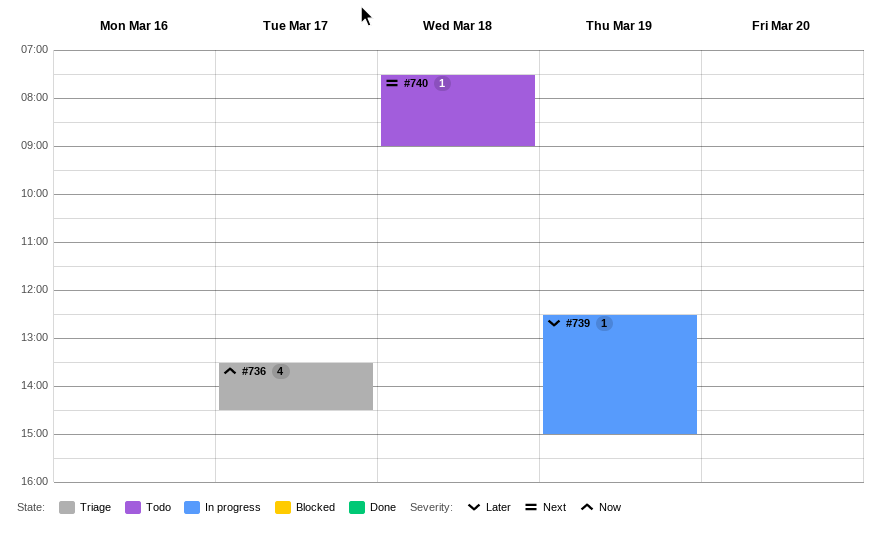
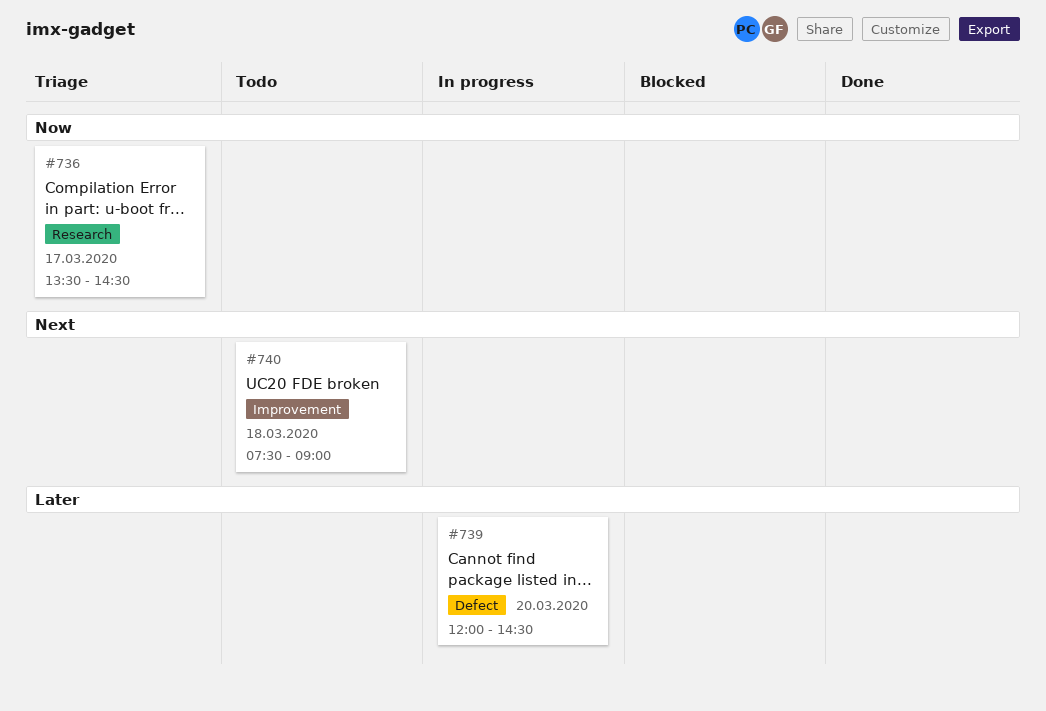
#739, day: Mar 19 -> Mar 20
#739, begins: 12:30 -> 12:00
#739, ends: 15:00 -> 14:30

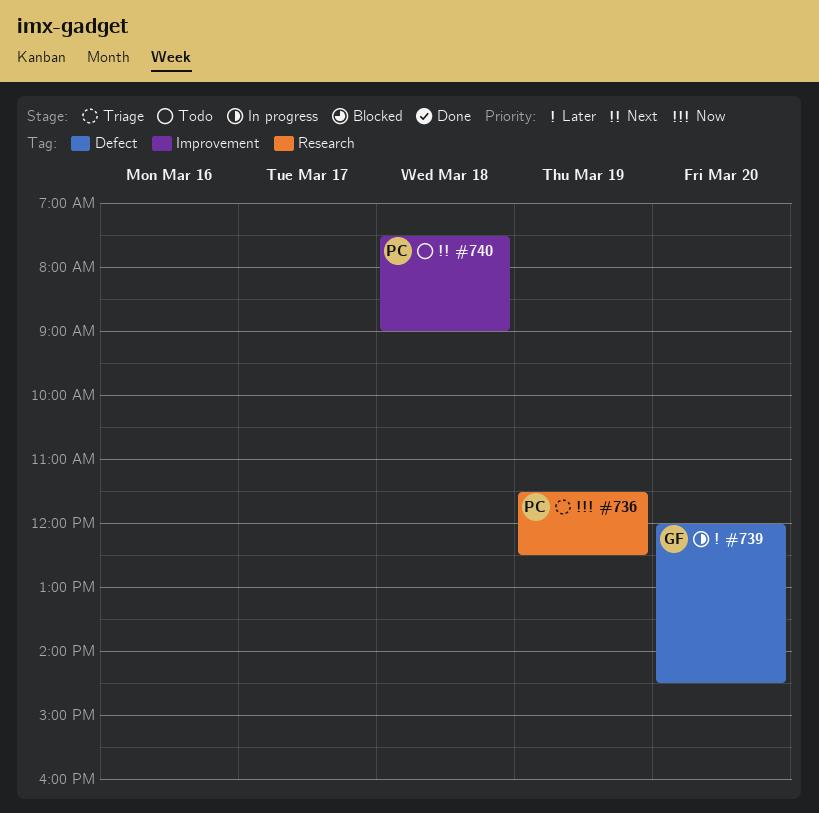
#736, day: Mar 17 -> Mar 19
#736, begins: 13:30 -> 11:30
#736, ends: 14:30 -> 12:30

